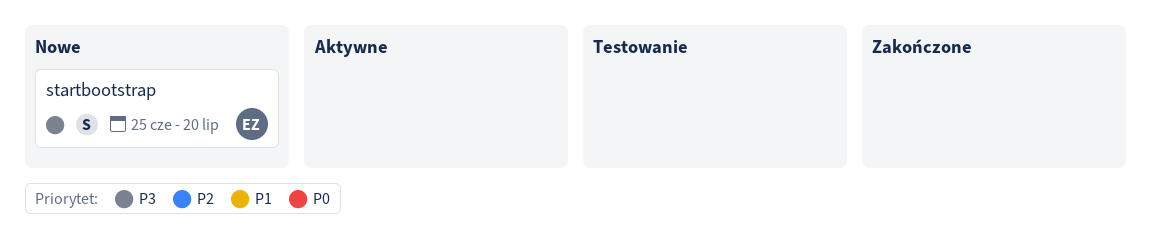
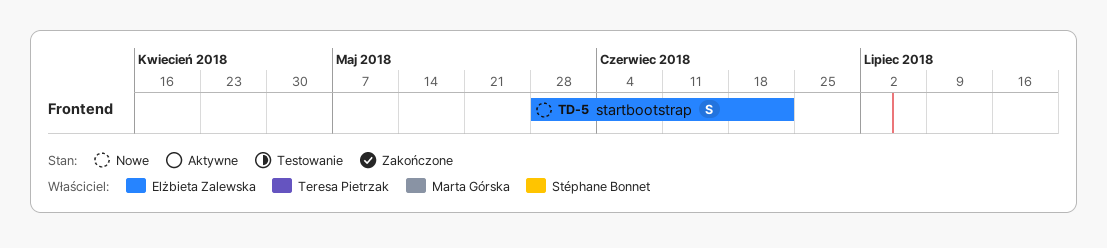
startbootstrap, start: Jun 25 -> May 28
startbootstrap, due: Jul 20 -> Jun 22

